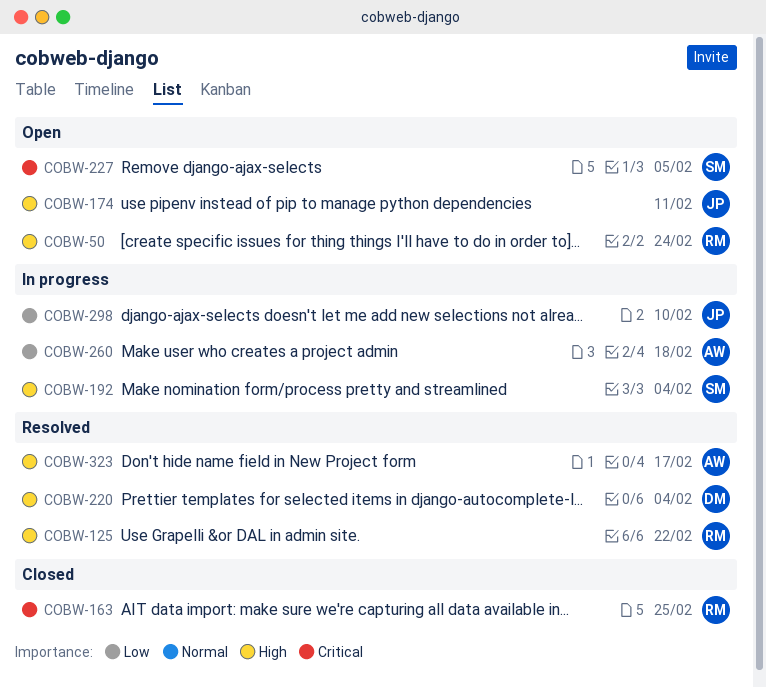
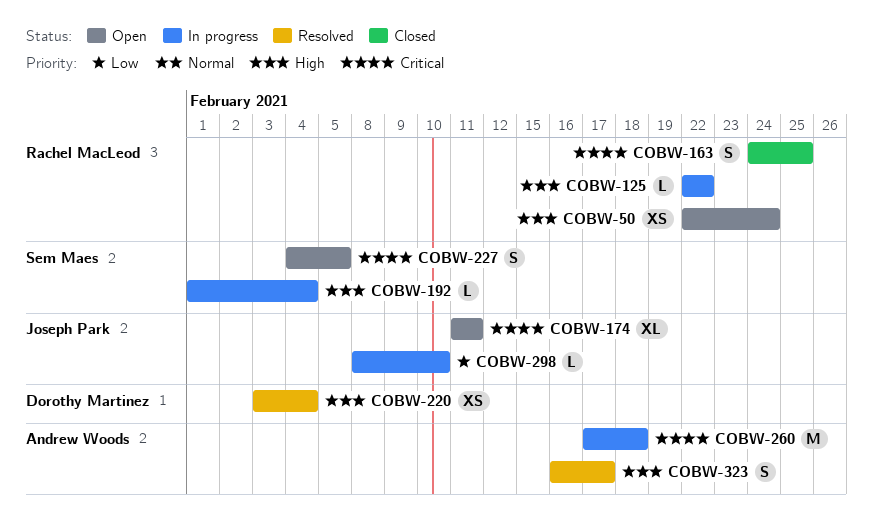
COBW-125, status: Resolved -> In progress
COBW-174, priority: High -> Critical
COBW-260, priority: Low -> Critical

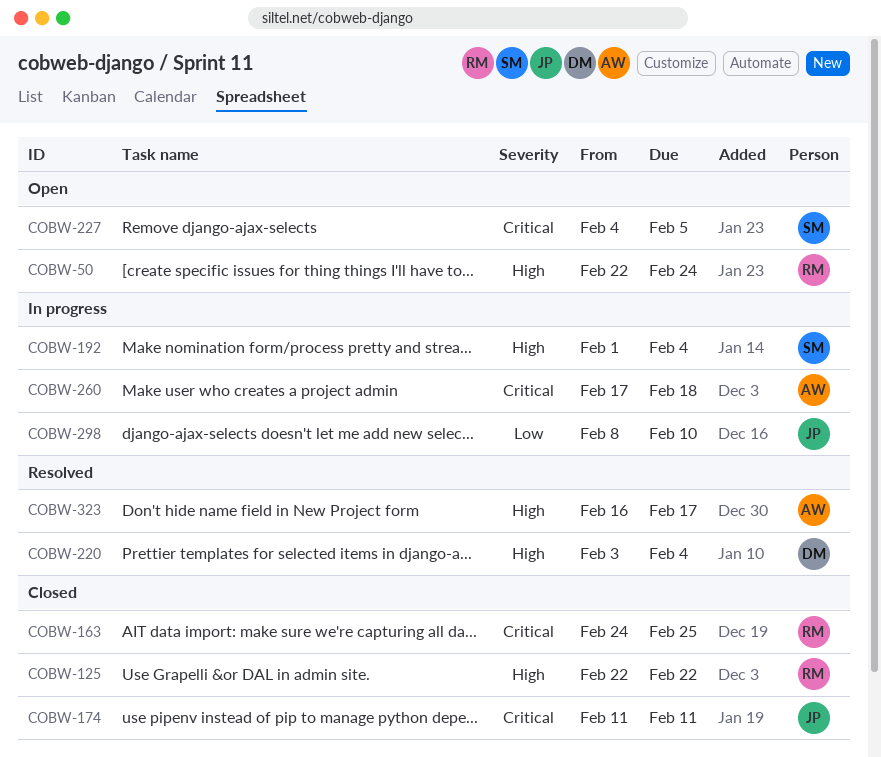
COBW-125, status: In progress -> Closed
COBW-174, status: Open -> Closed

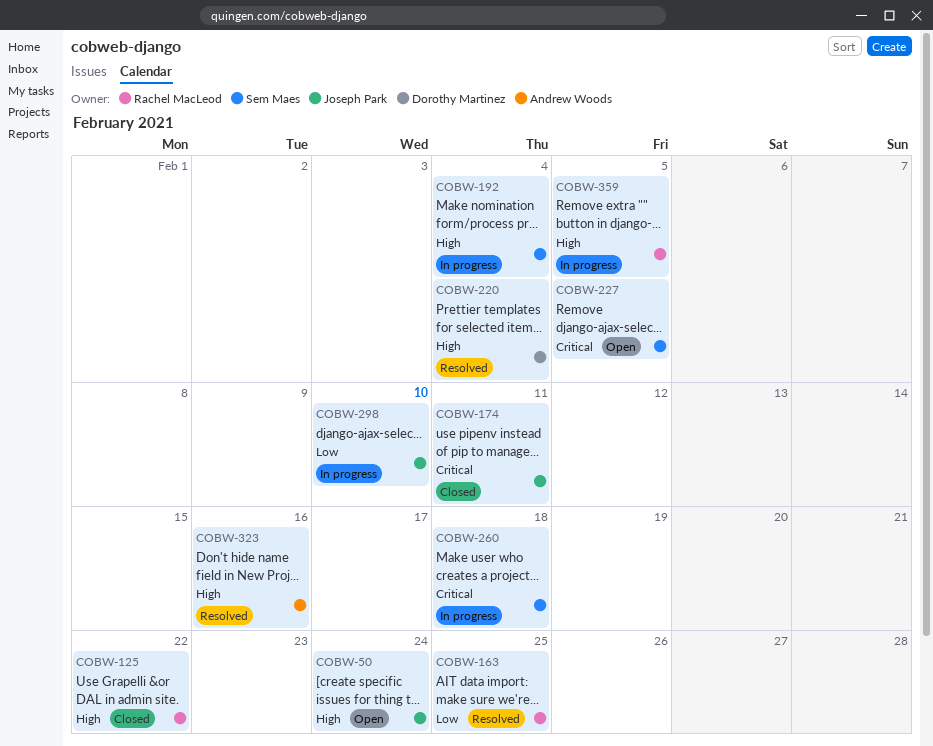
COBW-50, owner: Rachel MacLeod -> Joseph Park
COBW-163, status: Closed -> Resolved
COBW-163, priority: Critical -> Low
COBW-260, owner: Andrew Woods -> Sem Maes
COBW-323, due: Feb 17 -> Feb 16
COBW-359: none -> present

